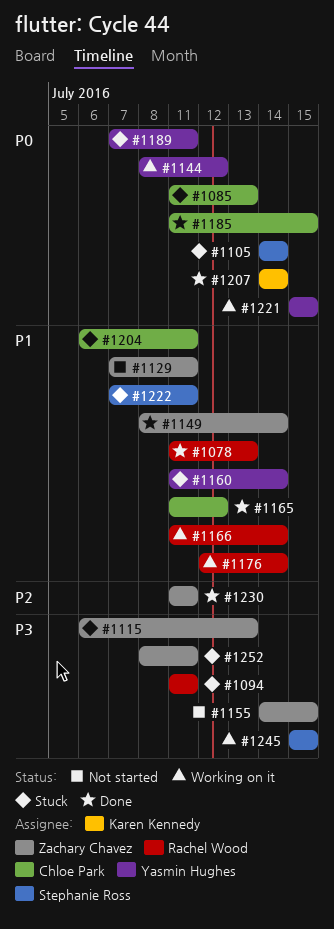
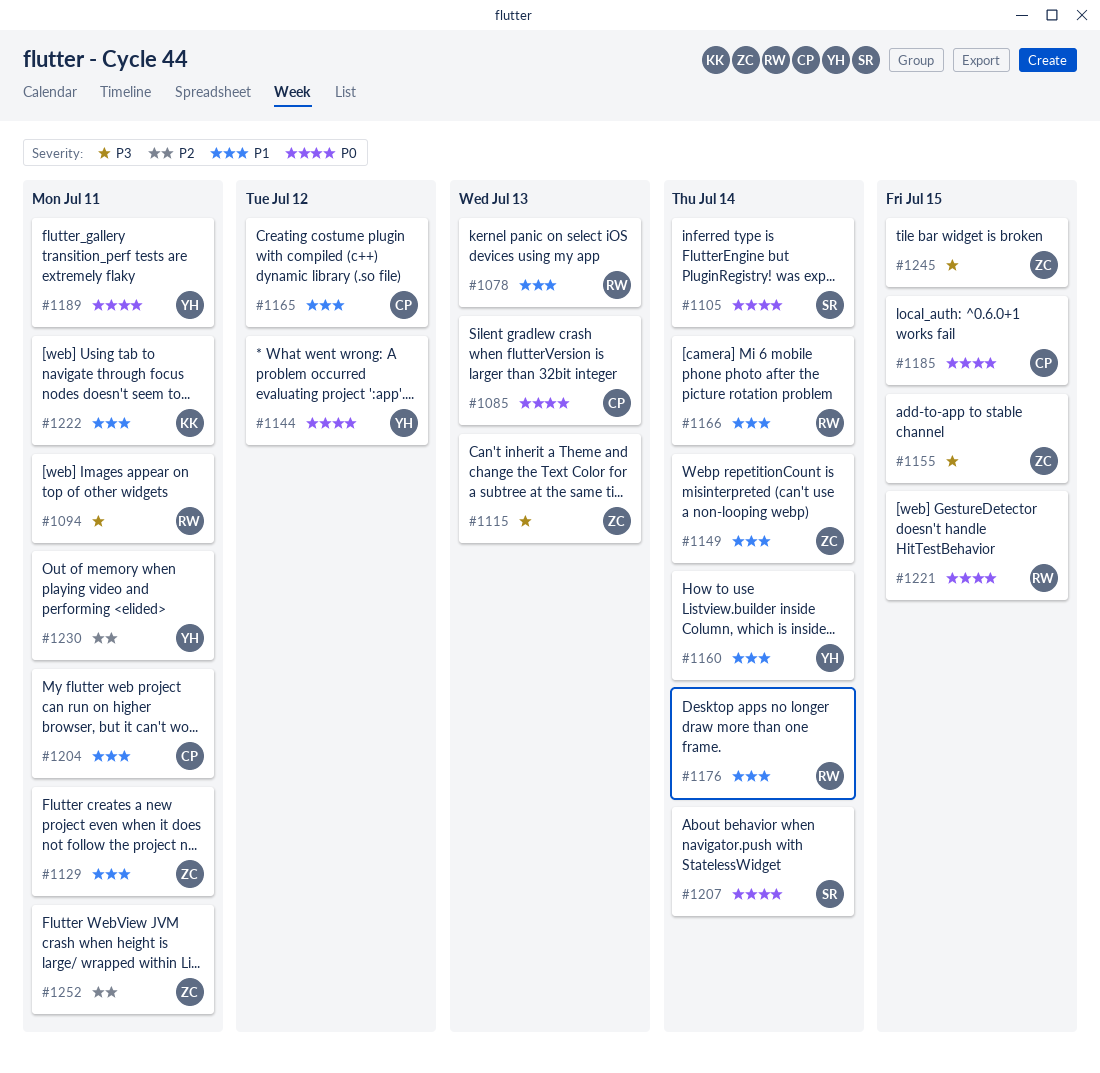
#1207, owner: Karen Kennedy -> Stephanie Ross
#1221, owner: Yasmin Hughes -> Rachel Wood
#1222, owner: Stephanie Ross -> Karen Kennedy
#1230, owner: Zachary Chavez -> Yasmin Hughes
#1245, owner: Stephanie Ross -> Zachary Chavez
#1252, priority: P3 -> P2

